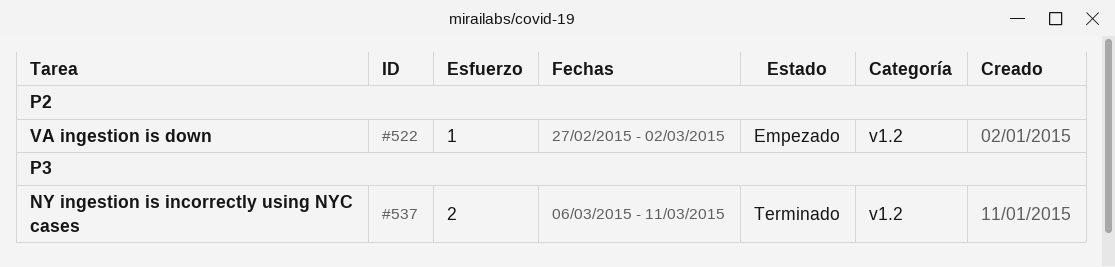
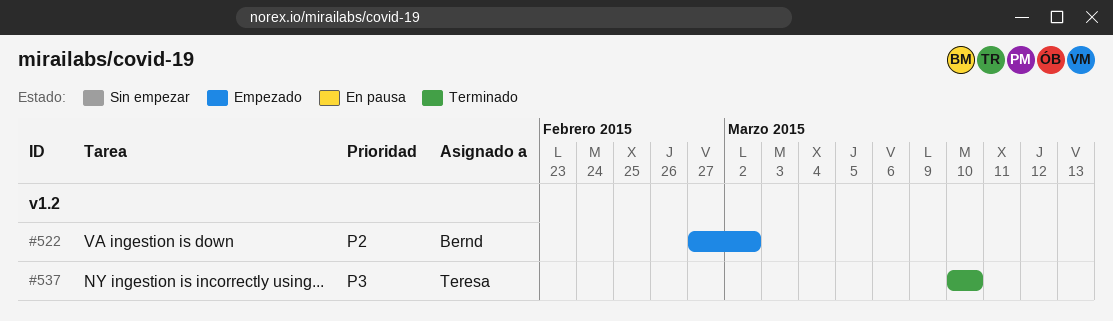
#537, start: Mar 6 -> Mar 10
#537, due: Mar 11 -> Mar 10

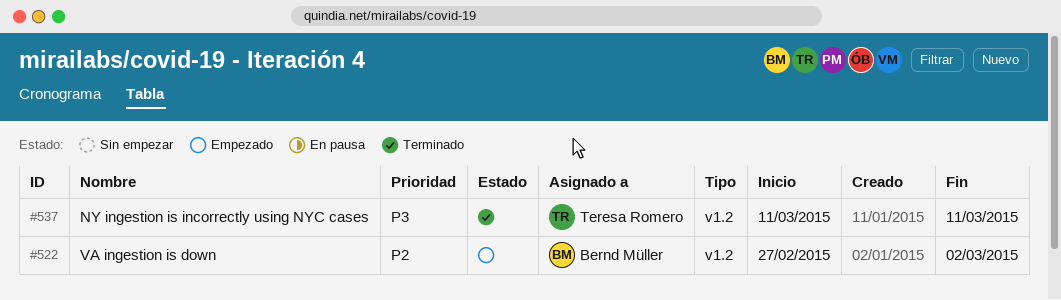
#537, start: Mar 10 -> Mar 11
#537, due: Mar 10 -> Mar 11

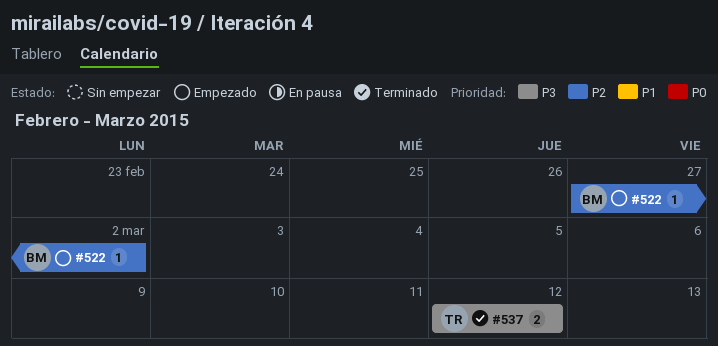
#537, start: Mar 11 -> Mar 12
#537, due: Mar 11 -> Mar 12

